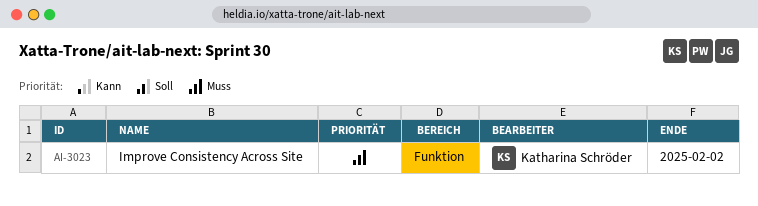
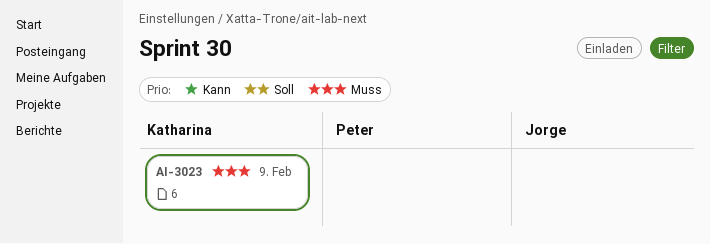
AI-3023, due: Feb 2 -> Feb 9

